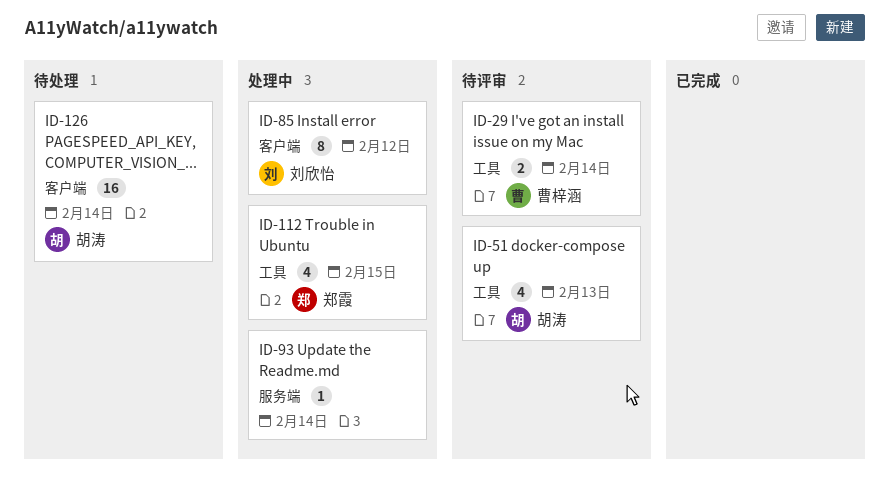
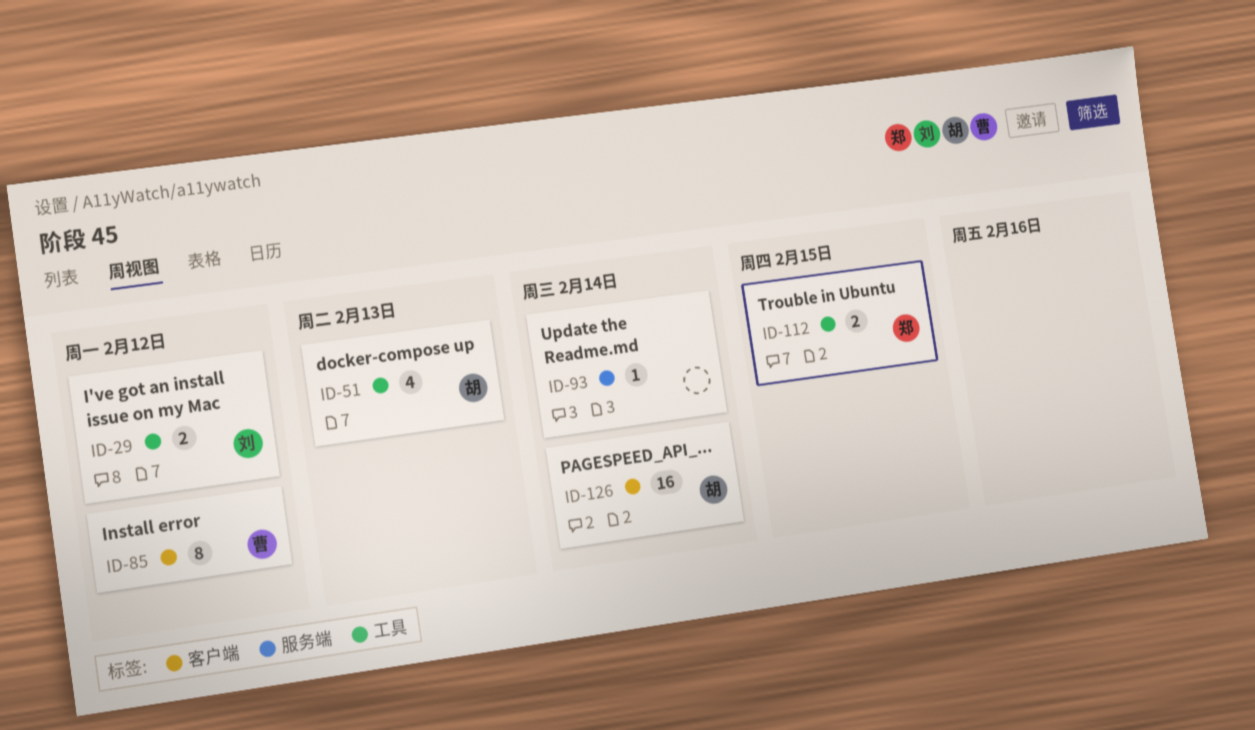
ID-29, owner: 曹梓涵 -> 刘欣怡
ID-29, due: Feb 14 -> Feb 12
ID-85, owner: 刘欣怡 -> 曹梓涵
ID-112, estimate: 4 -> 2

